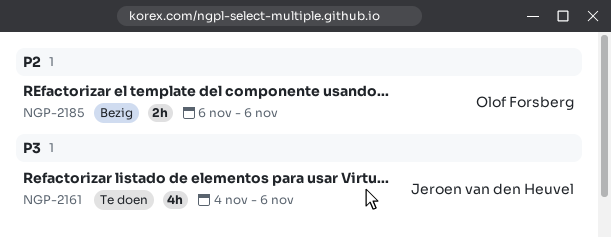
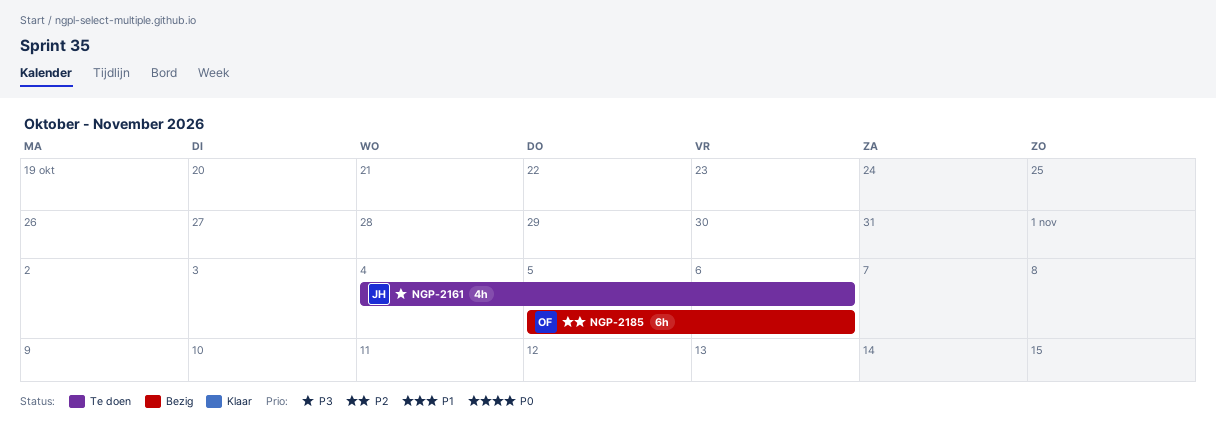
NGP-2185, estimate: 2h -> 6h
NGP-2185, start: Nov 6 -> Nov 5

